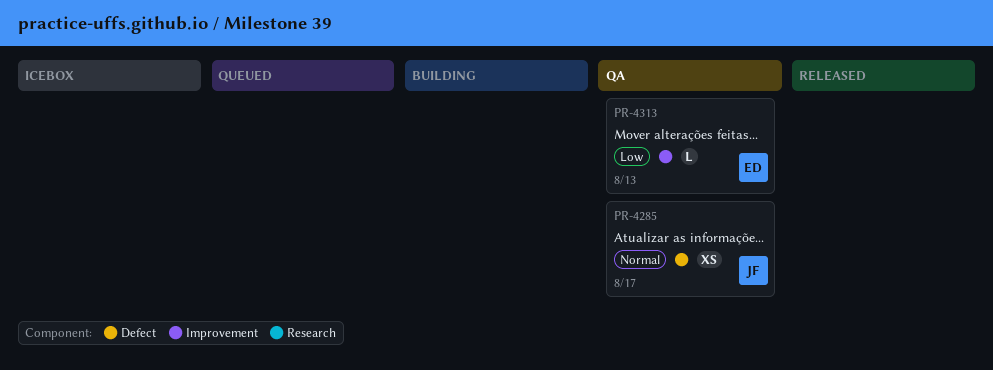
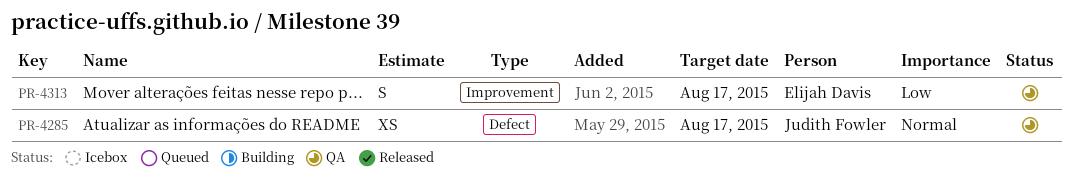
PR-4313, estimate: L -> S
PR-4313, due: Aug 13 -> Aug 17

